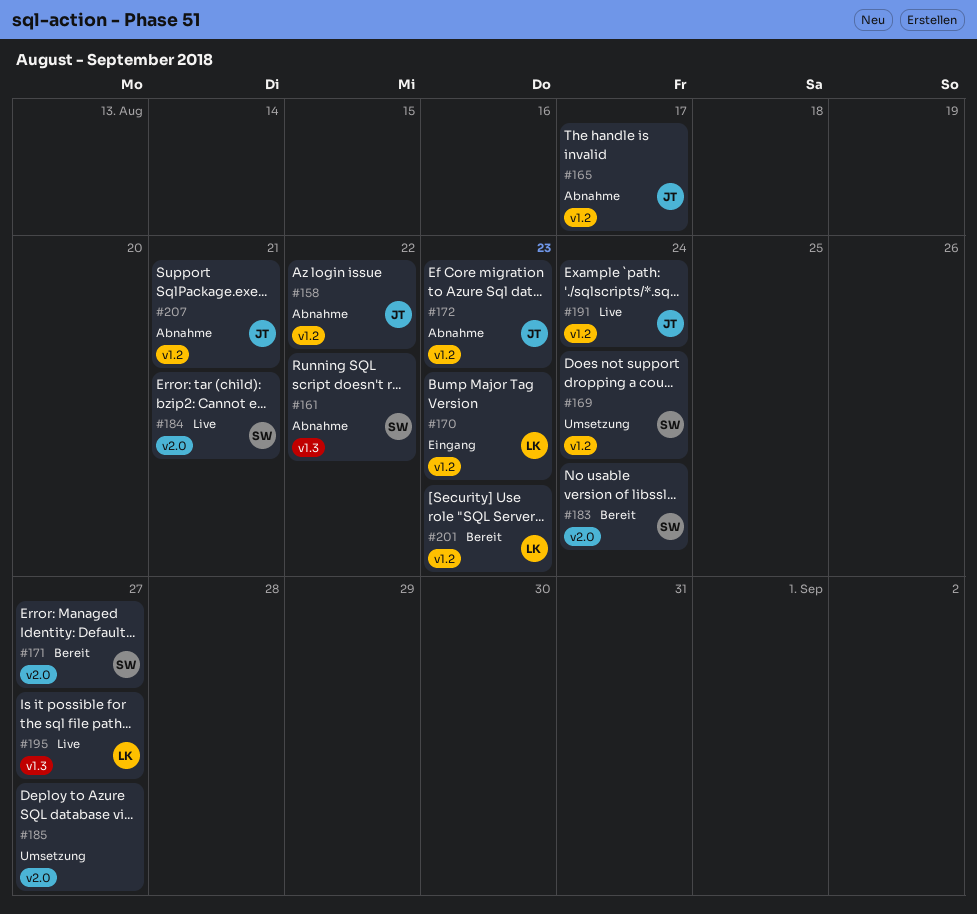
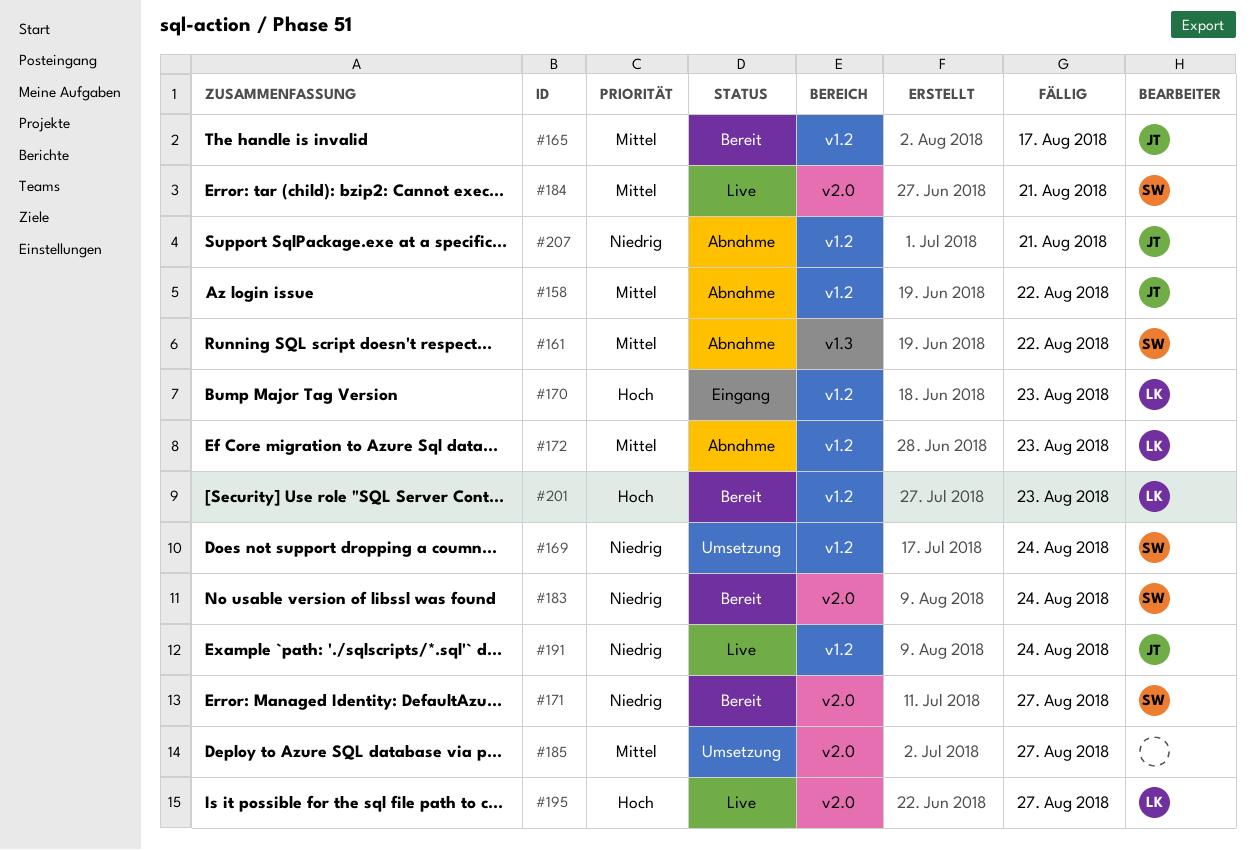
#165, status: Abnahme -> Bereit
#172, owner: JT -> LK
#195, label: v1.3 -> v2.0

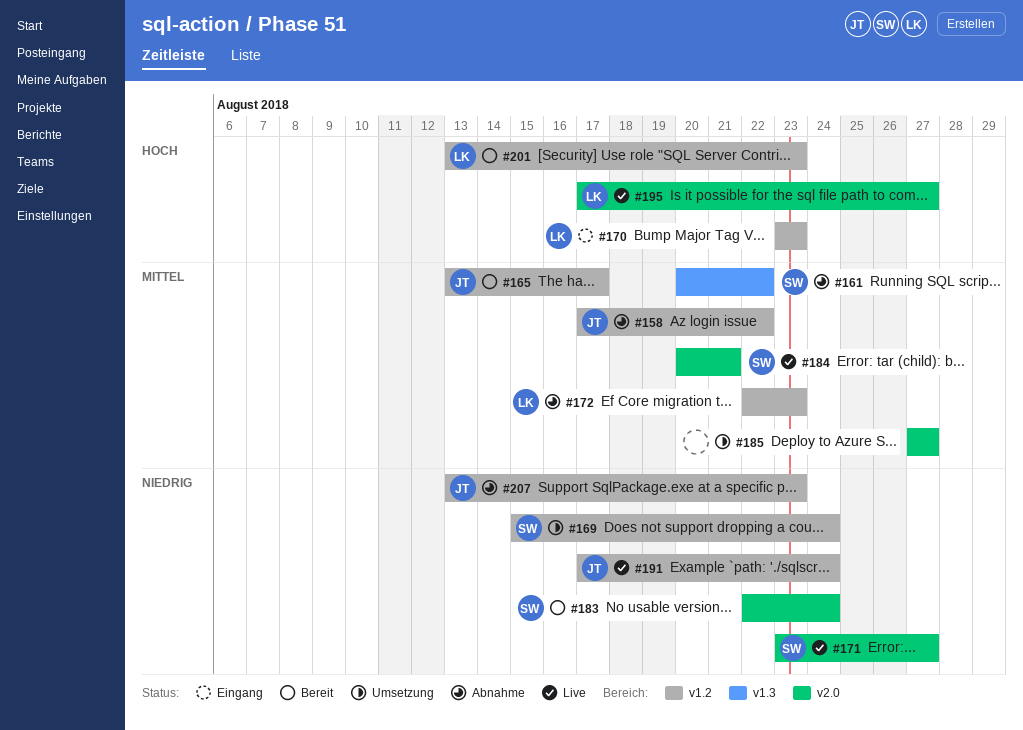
#171, status: Bereit -> Live
#207, due: Aug 21 -> Aug 23

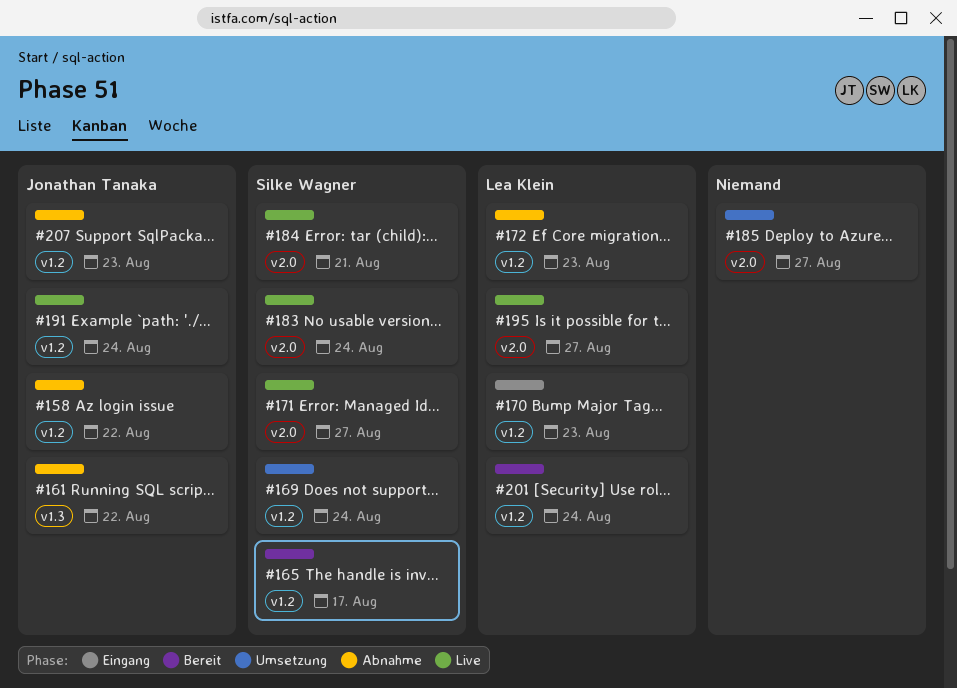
#161, owner: Silke Wagner -> Jonathan Tanaka
#165, owner: Jonathan Tanaka -> Silke Wagner
#183, status: Bereit -> Live
#201, due: Aug 23 -> Aug 24

